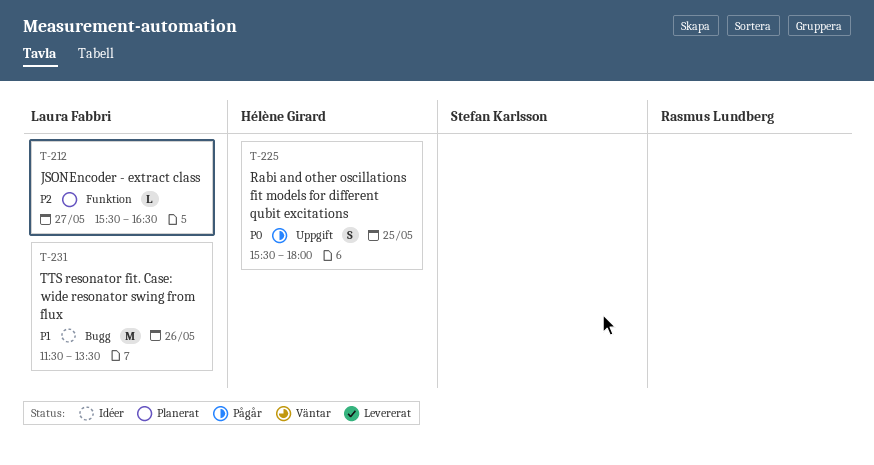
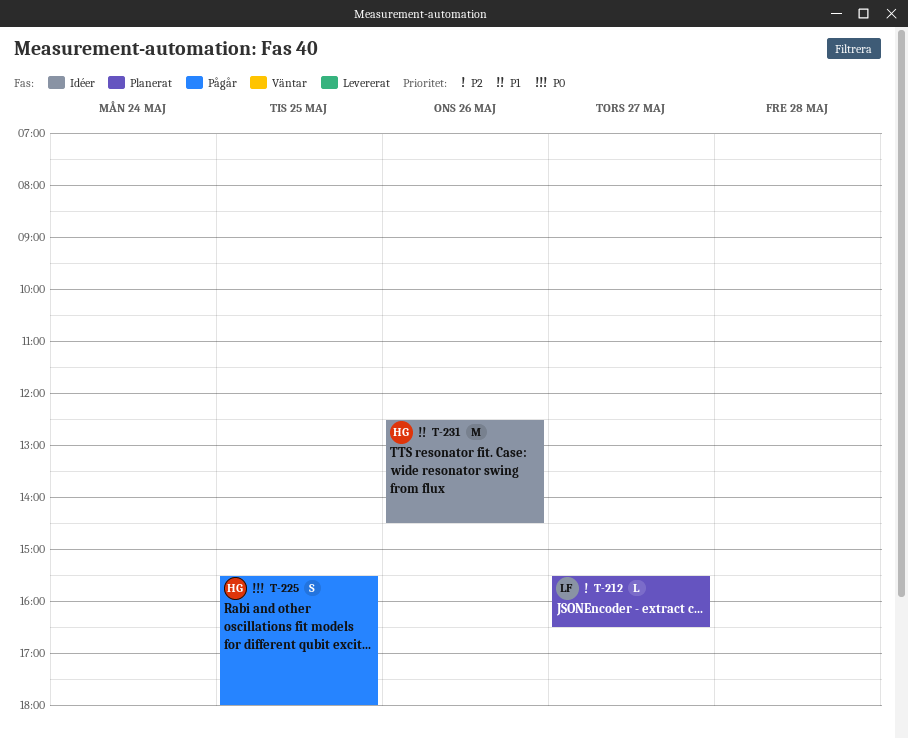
T-231, owner: Laura Fabbri -> Hélène Girard
T-231, begins: 11:30 -> 12:30
T-231, ends: 13:30 -> 14:30

